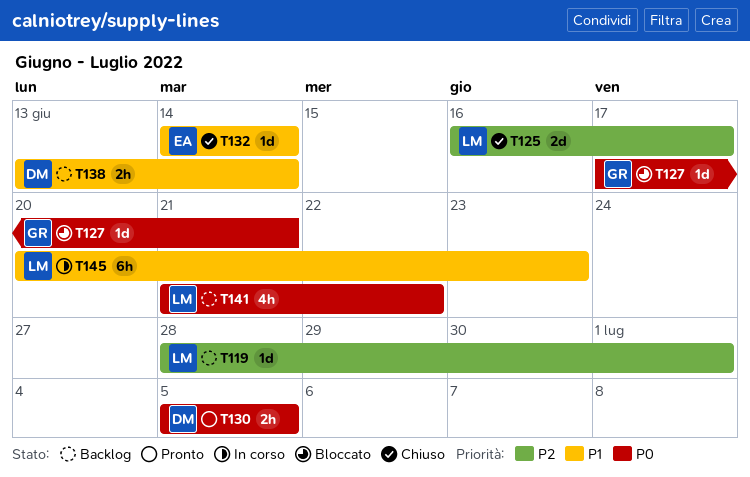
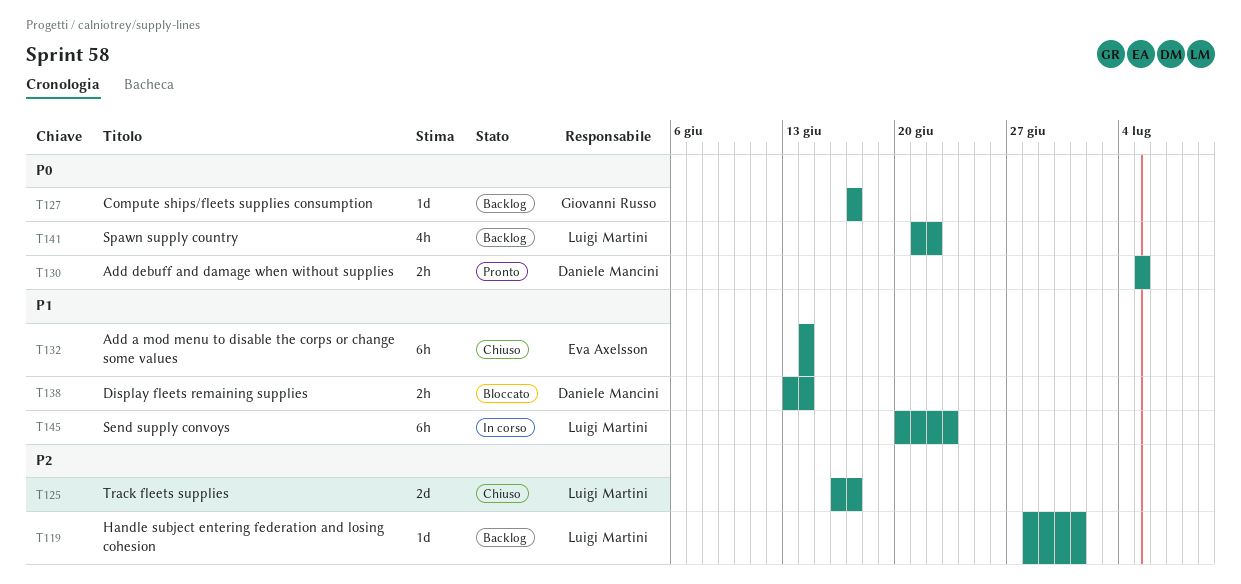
T127, status: Bloccato -> Backlog
T127, due: Jun 21 -> Jun 17
T132, estimate: 1d -> 6h
T138, status: Backlog -> Bloccato

